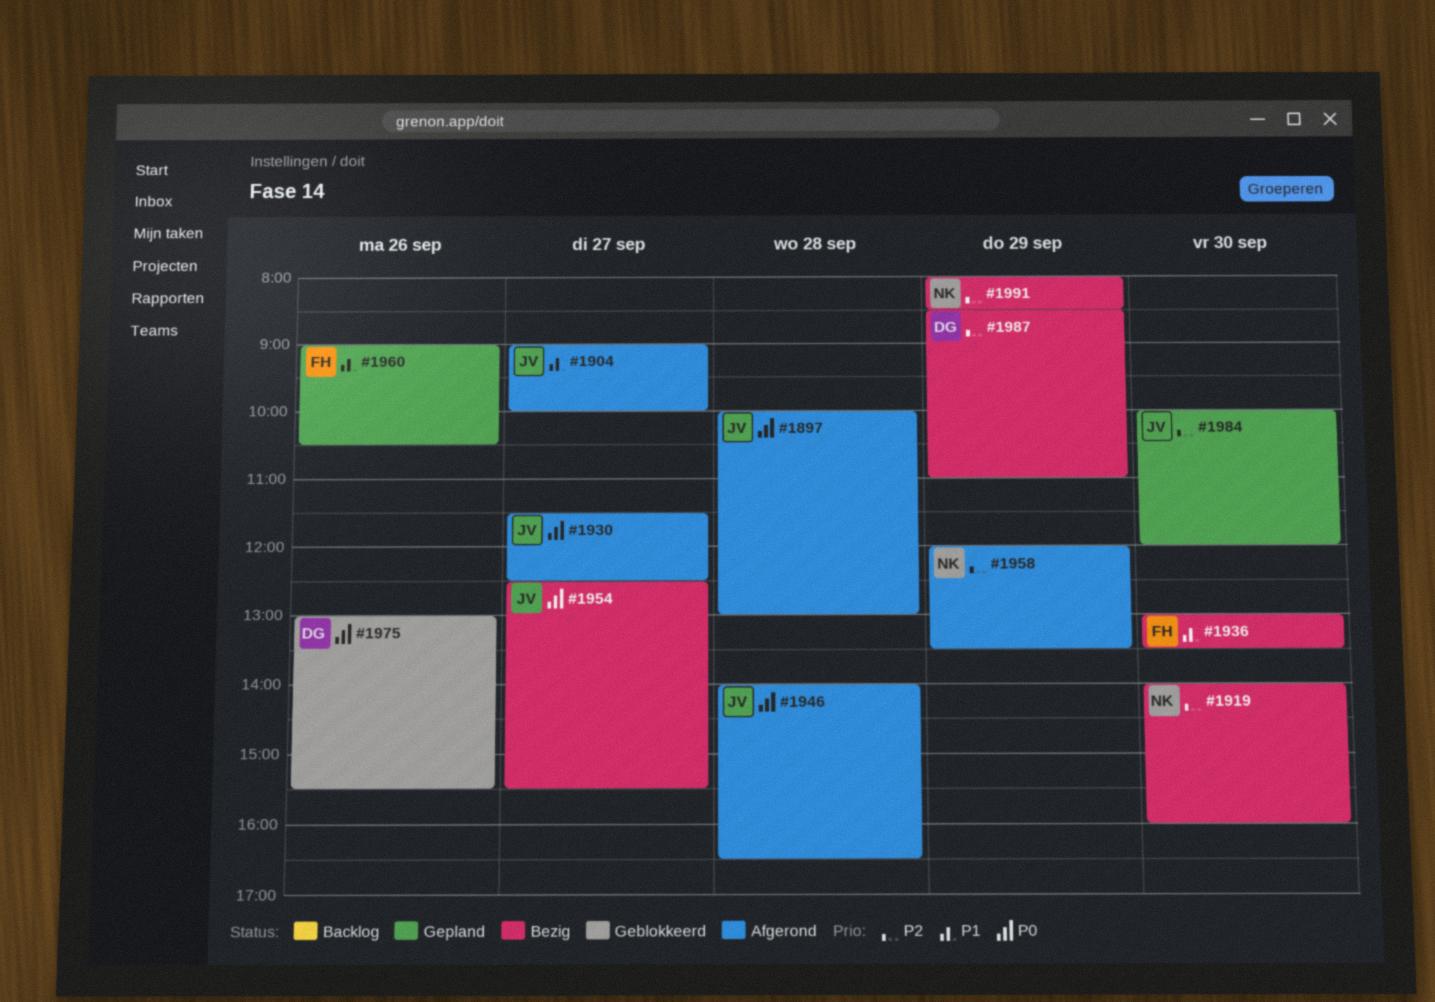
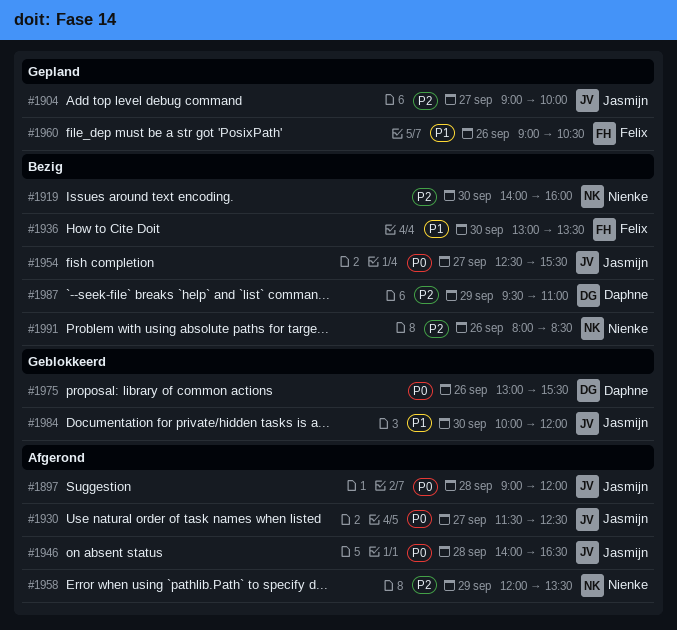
#1897, begins: 10:00 -> 09:00
#1897, ends: 13:00 -> 12:00
#1904, status: Afgerond -> Gepland
#1904, priority: P1 -> P2
#1984, status: Gepland -> Geblokkeerd
#1984, priority: P2 -> P1
#1987, begins: 08:30 -> 09:30
#1991, day: Sep 29 -> Sep 26

